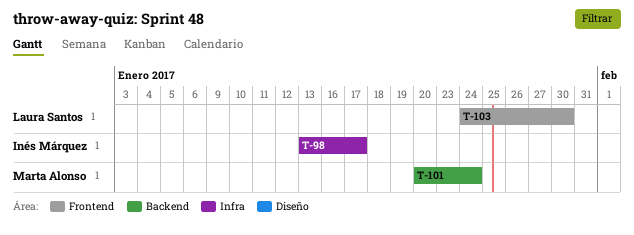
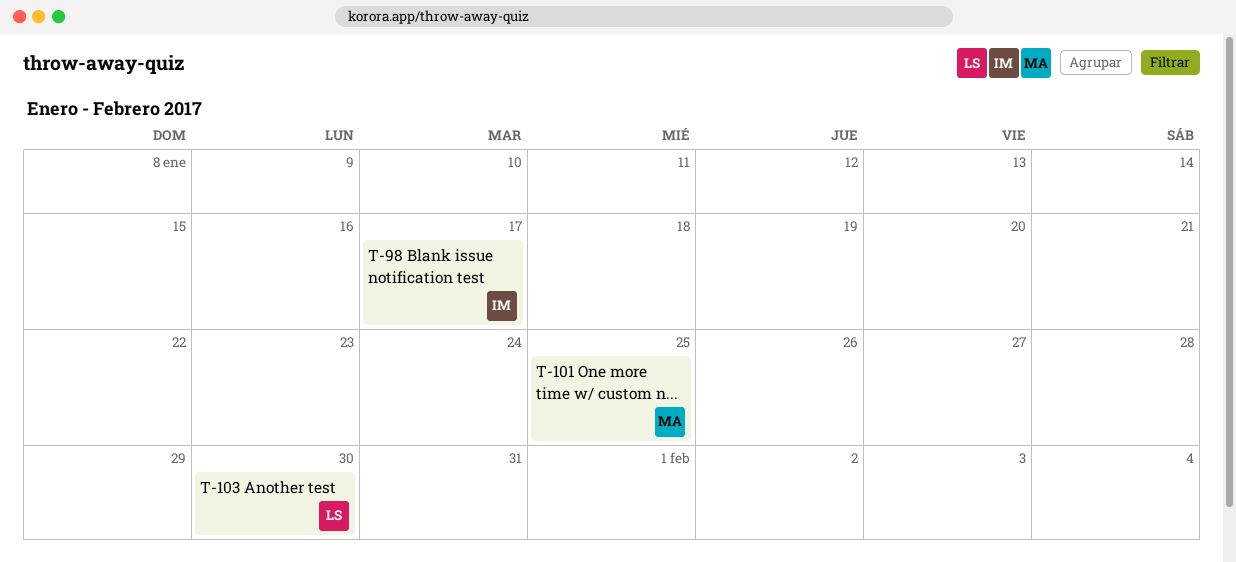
T-101, due: Jan 24 -> Jan 25

